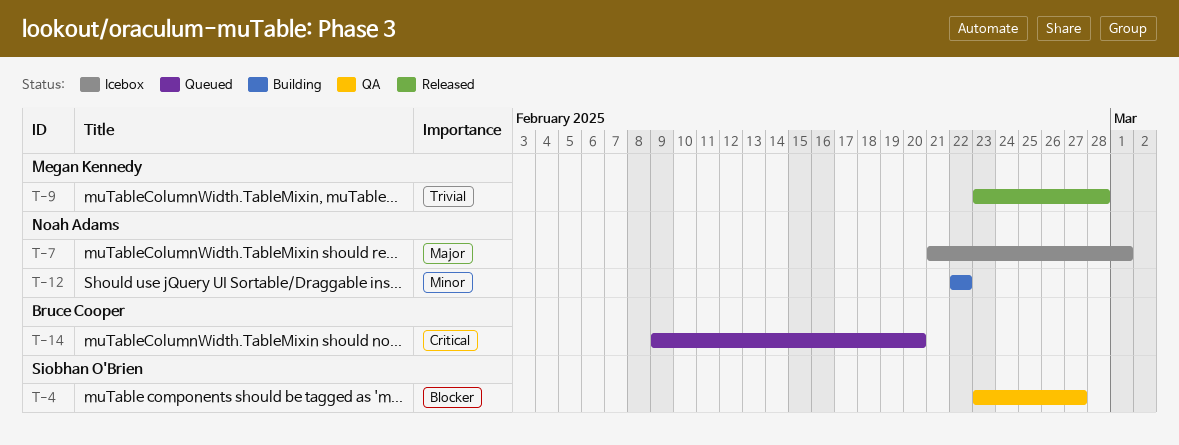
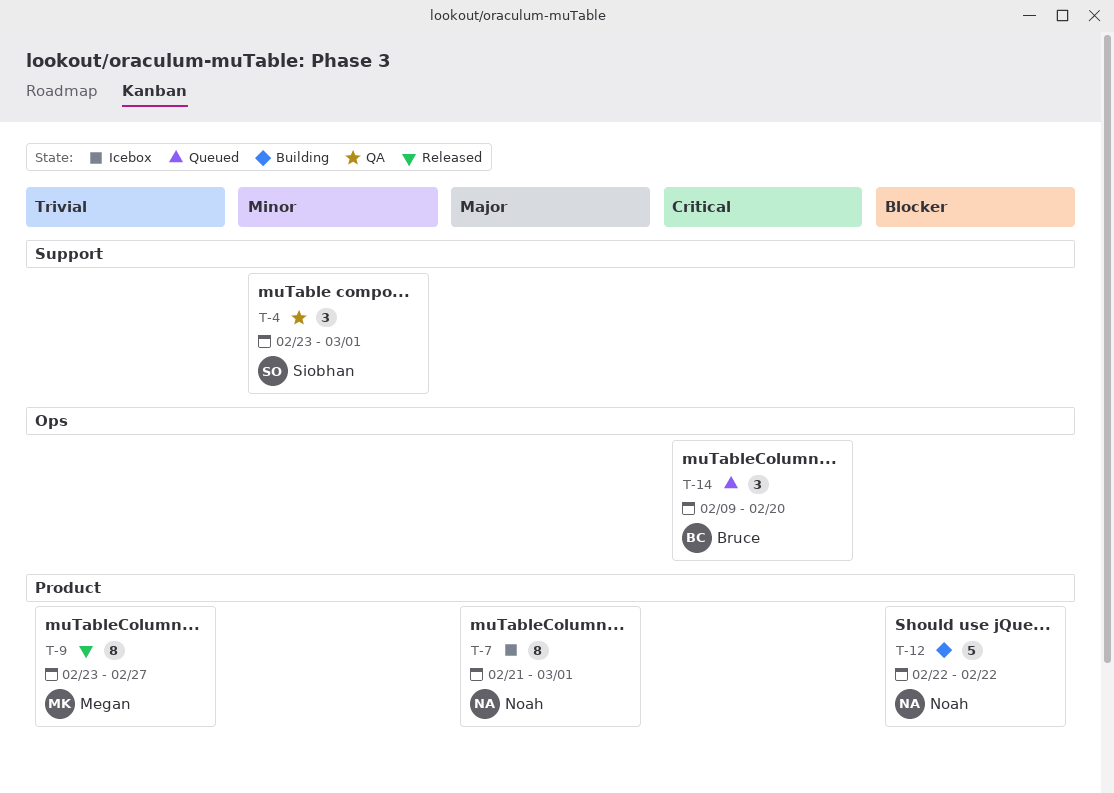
T-4, priority: Blocker -> Minor
T-4, due: Feb 27 -> Mar 1
T-9, due: Feb 28 -> Feb 27
T-12, priority: Minor -> Blocker

